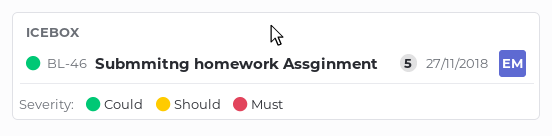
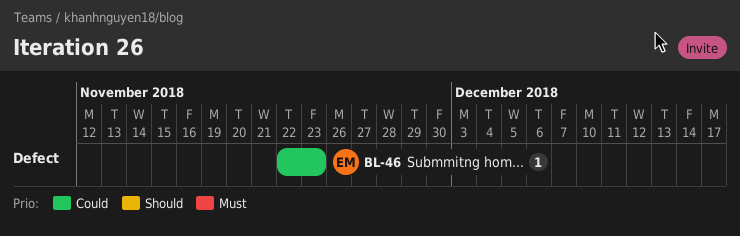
BL-46, estimate: 5 -> 1
BL-46, due: Nov 27 -> Nov 23

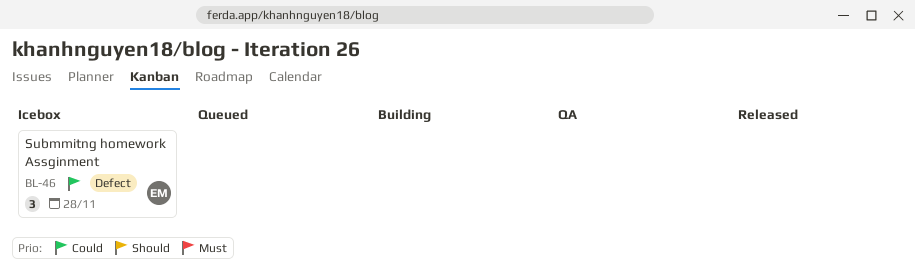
BL-46, estimate: 1 -> 3
BL-46, due: Nov 23 -> Nov 28

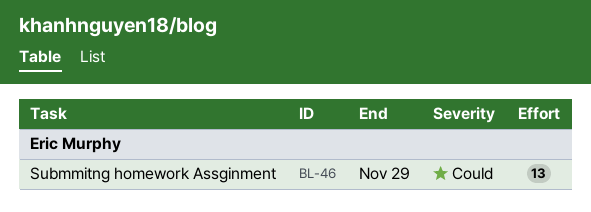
BL-46, estimate: 3 -> 13
BL-46, due: Nov 28 -> Nov 29

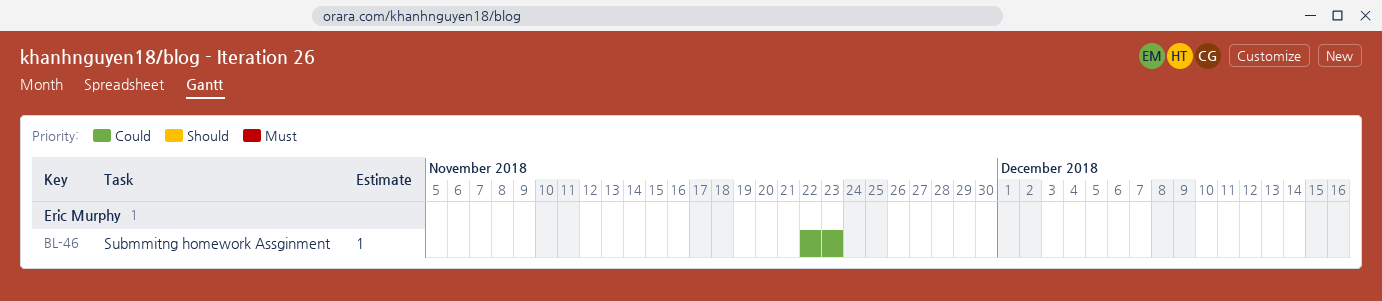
BL-46, estimate: 13 -> 1
BL-46, due: Nov 29 -> Nov 23

